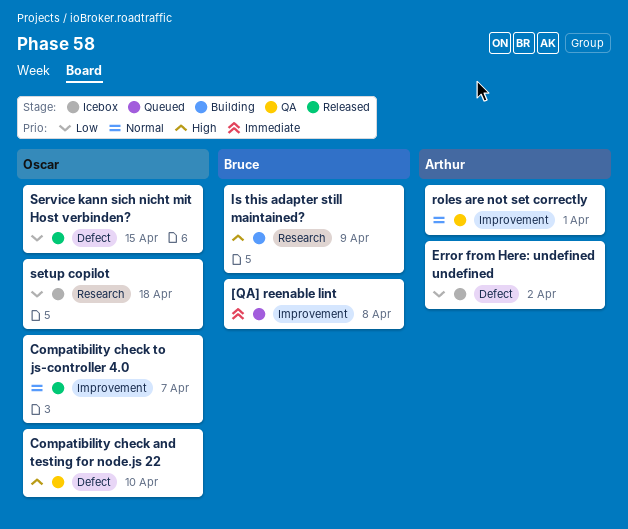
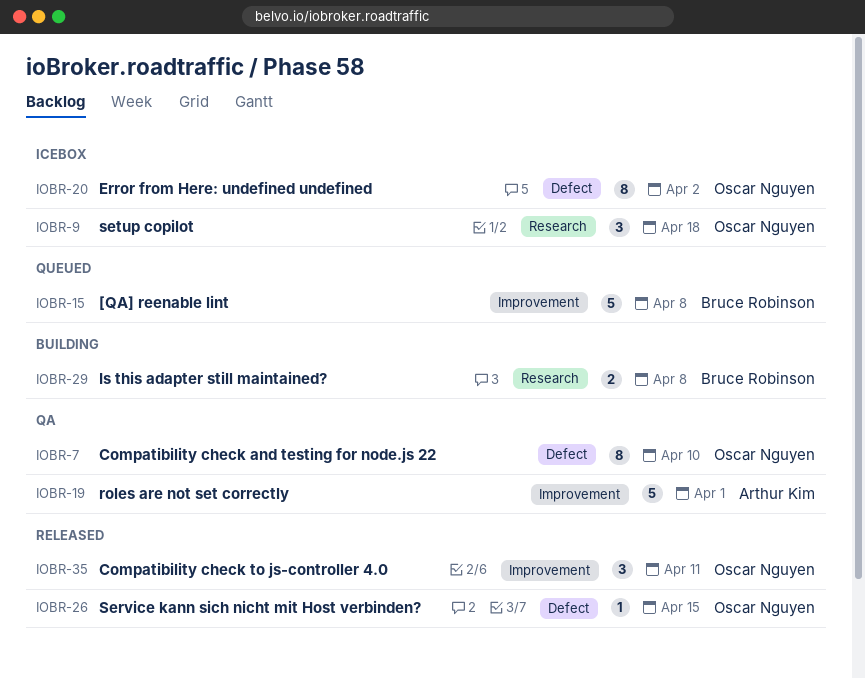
Compatibility check to js-controller 4.0, due: Apr 7 -> Apr 11
Error from Here: undefined undefined, owner: Arthur Kim -> Oscar Nguyen
Is this adapter still maintained?, due: Apr 9 -> Apr 8

